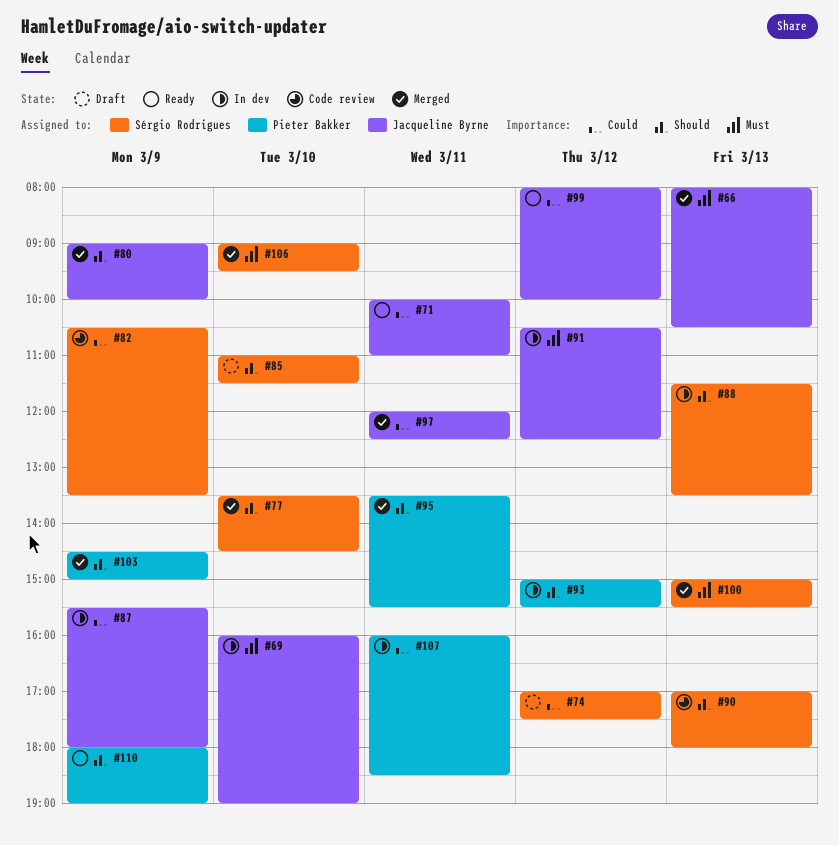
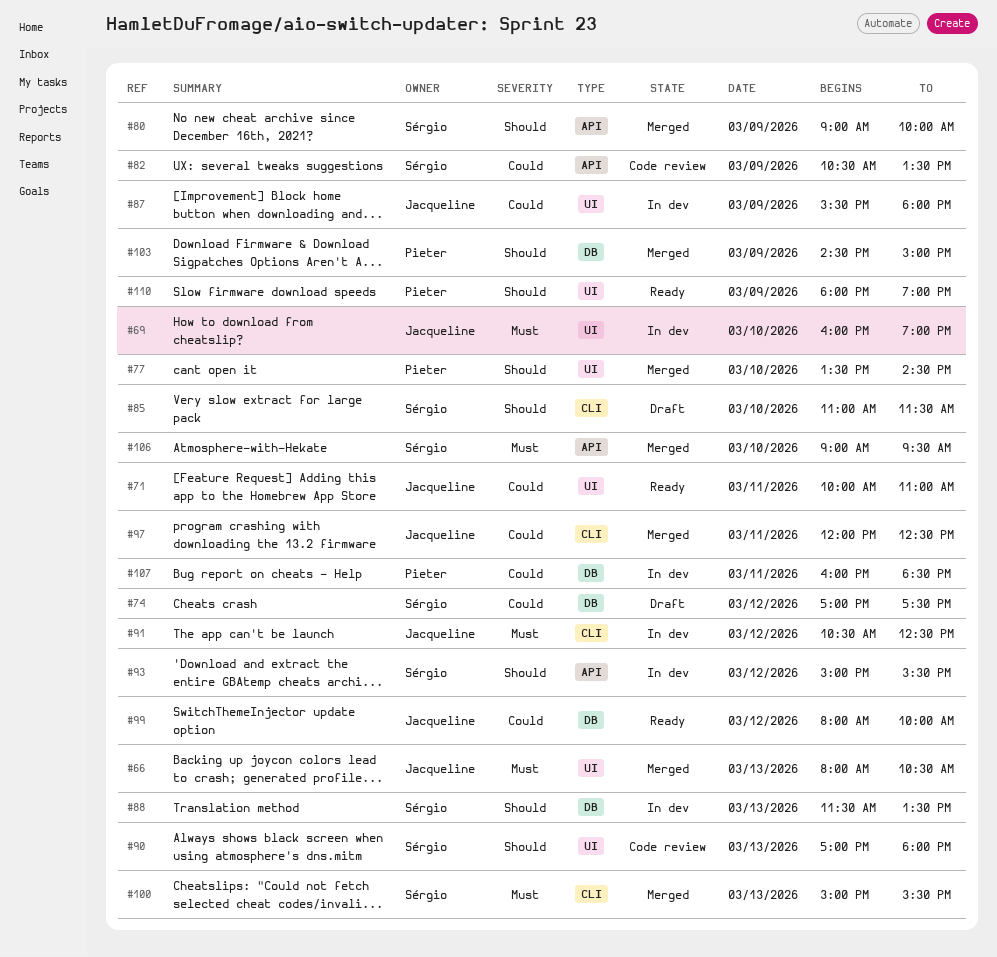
#77, owner: Sérgio Rodrigues -> Pieter Bakker
#80, owner: Jacqueline Byrne -> Sérgio Rodrigues
#93, owner: Pieter Bakker -> Sérgio Rodrigues
#95: present -> none

